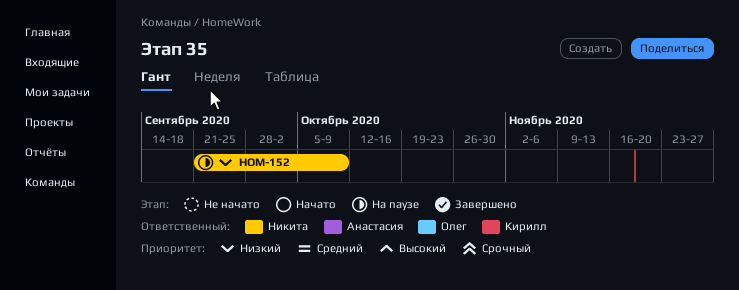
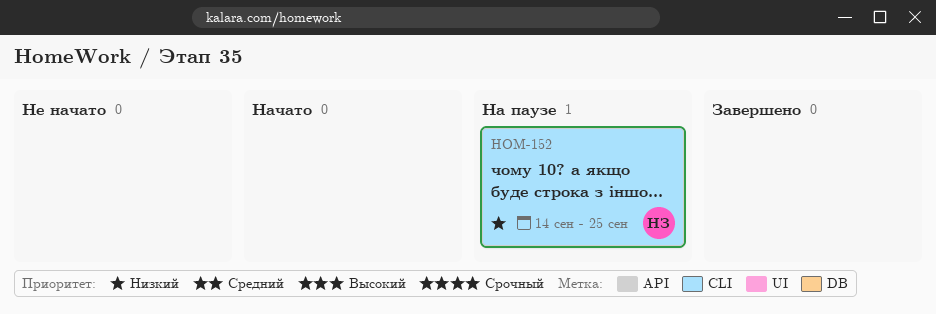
HOM-152, start: Sep 21 -> Sep 14
HOM-152, due: Oct 9 -> Sep 25

